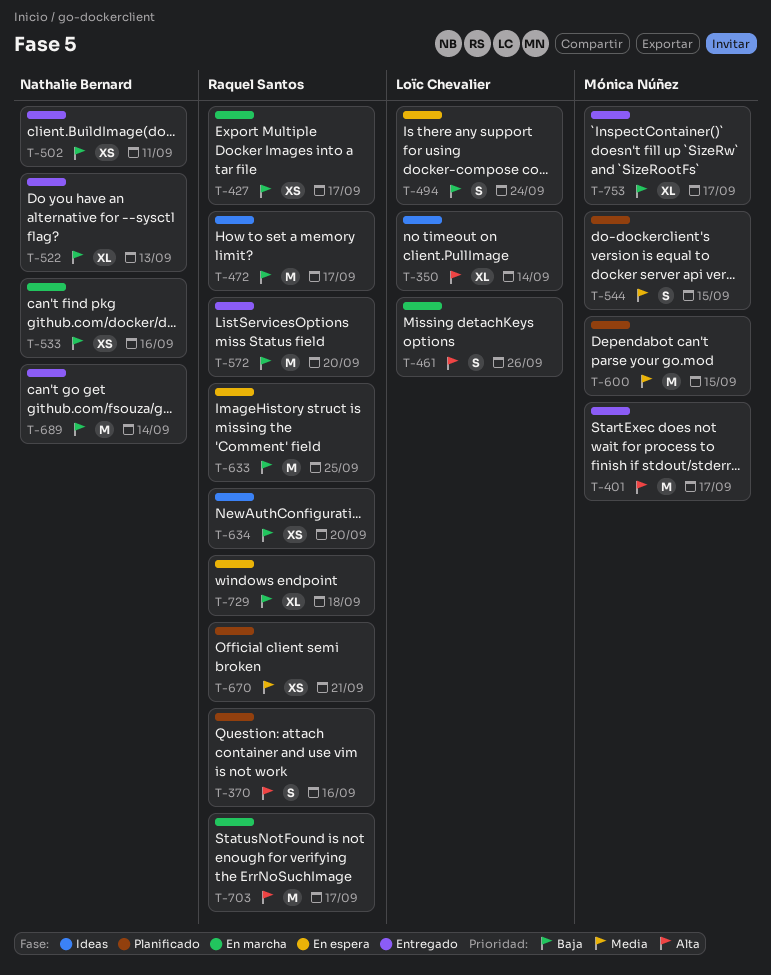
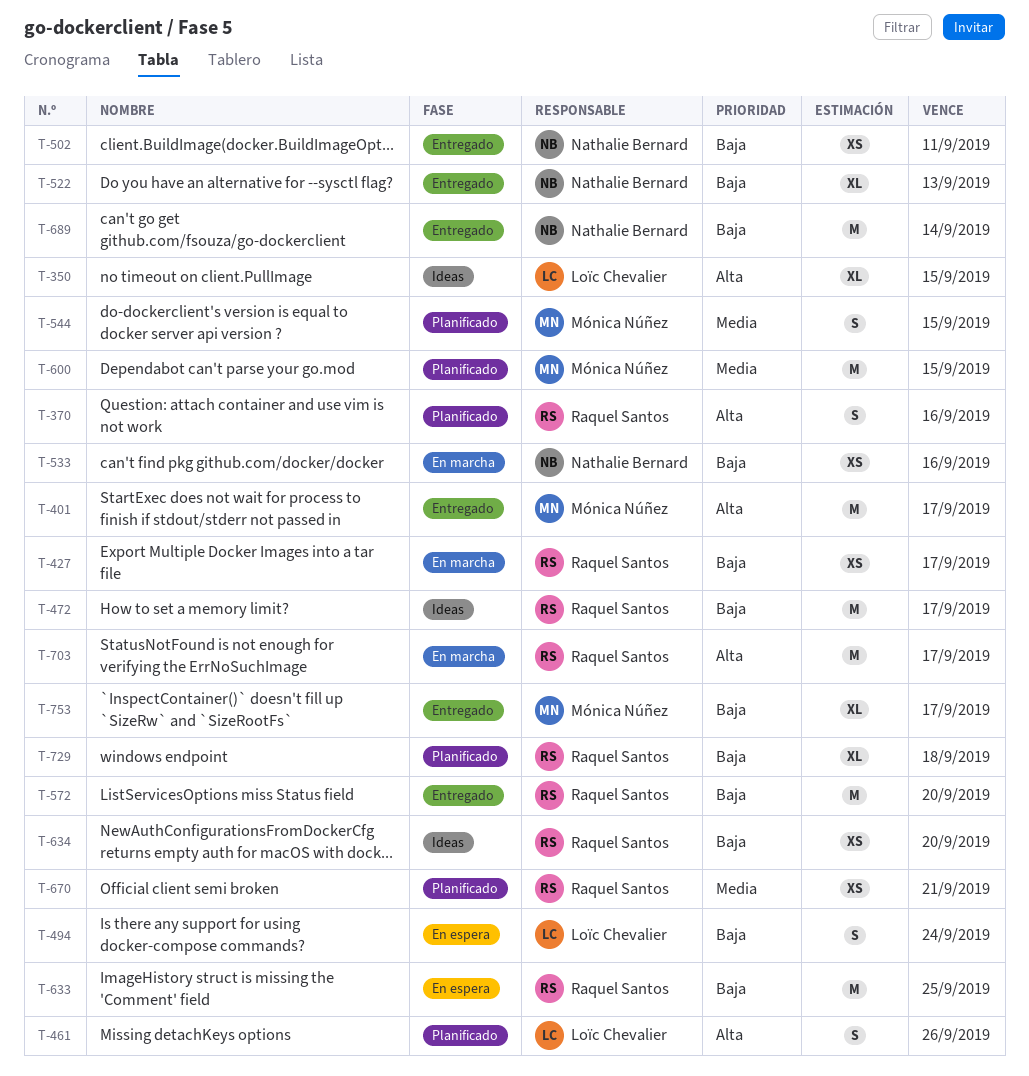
T-350, due: Sep 14 -> Sep 15
T-461, status: En marcha -> Planificado
T-729, status: En espera -> Planificado

